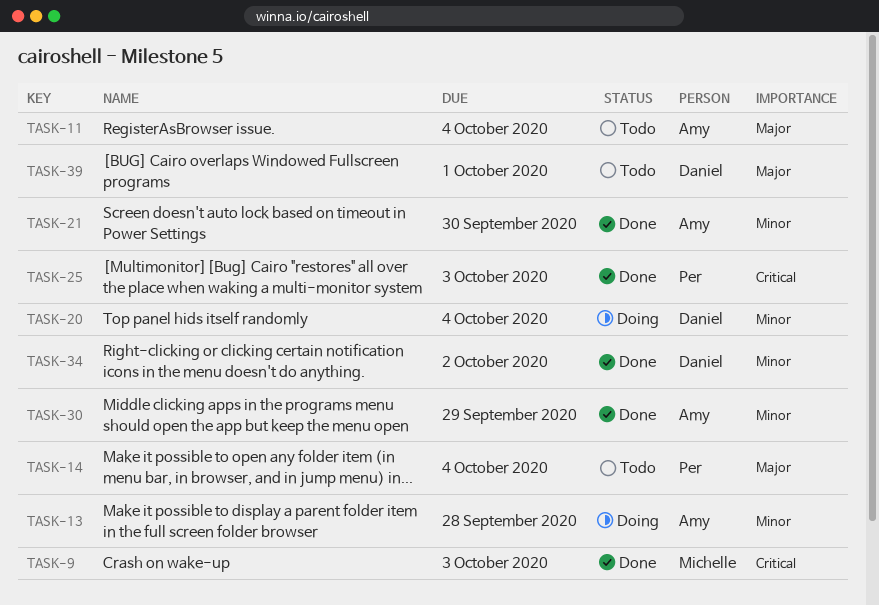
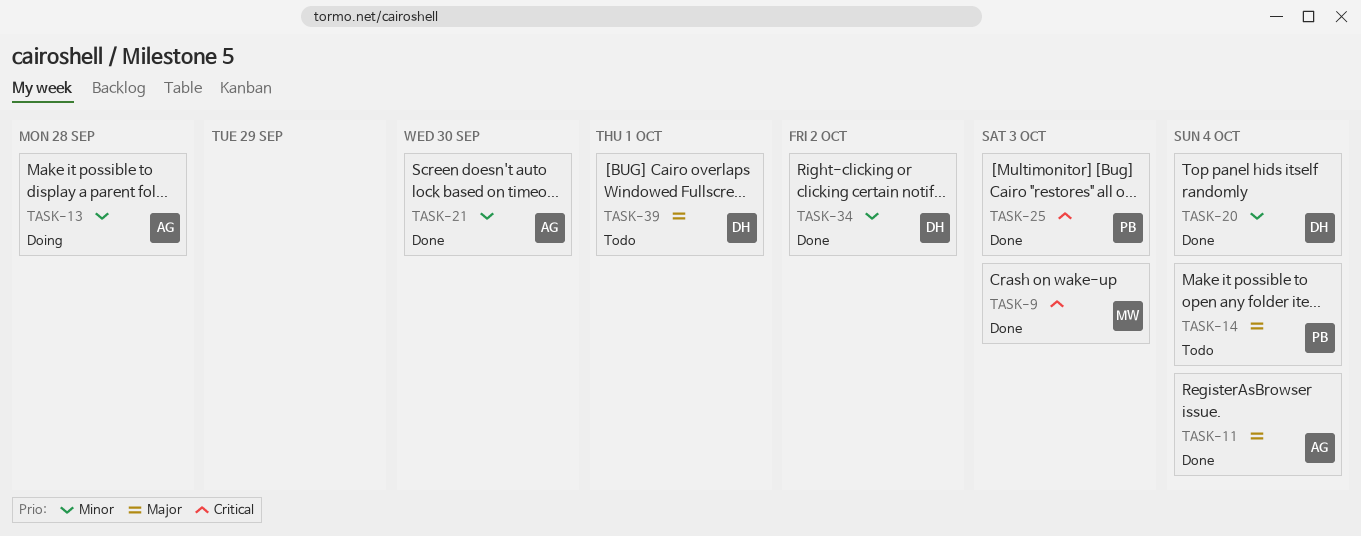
TASK-11, status: Todo -> Done
TASK-20, status: Doing -> Done
TASK-30: present -> none

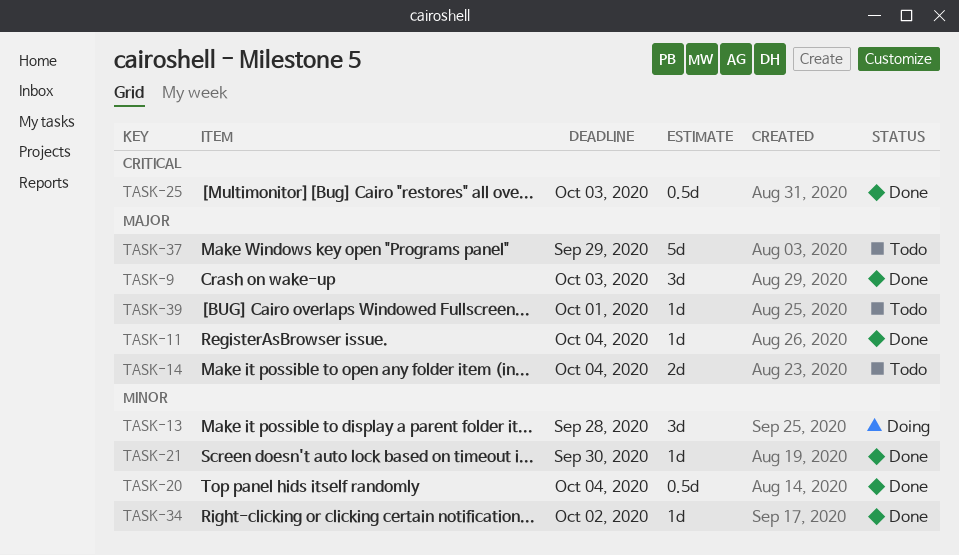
TASK-9, priority: Critical -> Major
TASK-37: none -> present

